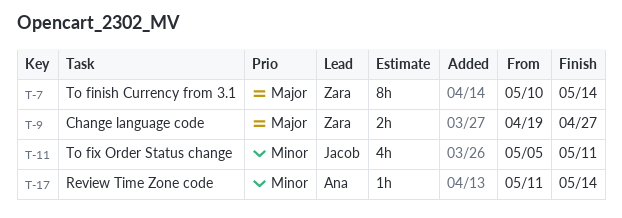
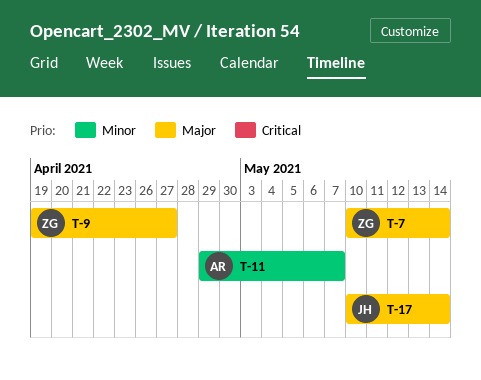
T-11, owner: Jacob -> Ana
T-11, start: May 5 -> Apr 29
T-11, due: May 11 -> May 7
T-17, owner: Ana -> Jacob
T-17, priority: Minor -> Major
T-17, start: May 11 -> May 10

